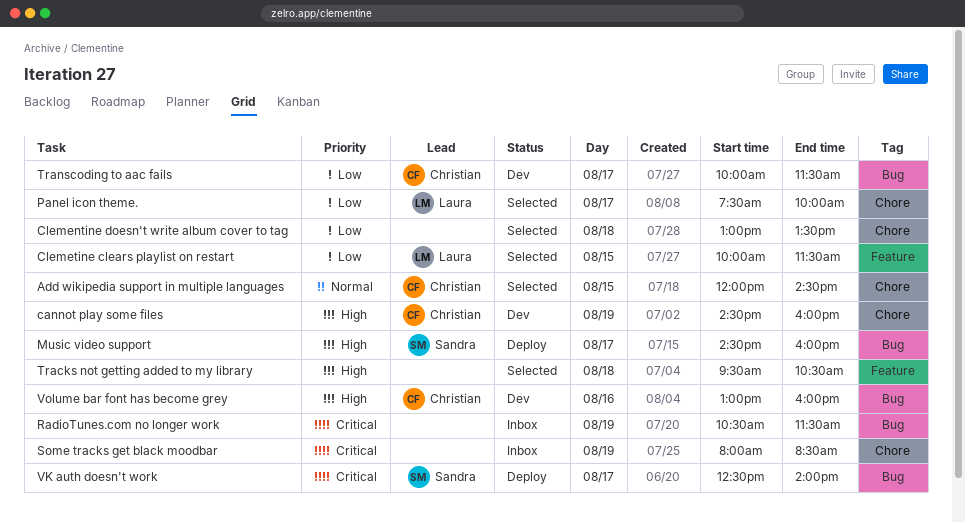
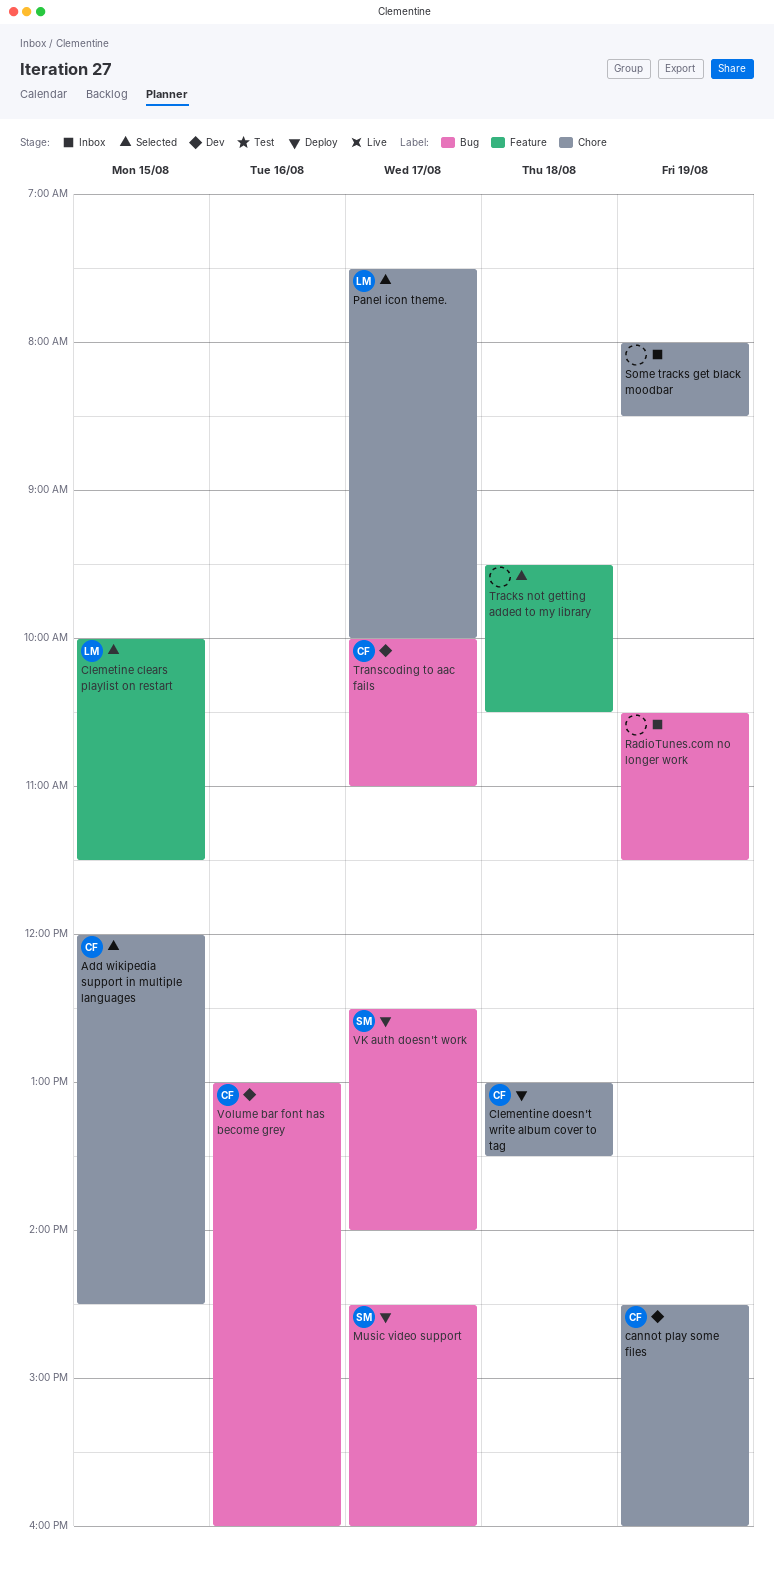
Clementine doesn't write album cover to tag, status: Selected -> Deploy
Clementine doesn't write album cover to tag, owner: none -> Christian
Transcoding to aac fails, ends: 11:30 -> 11:00

